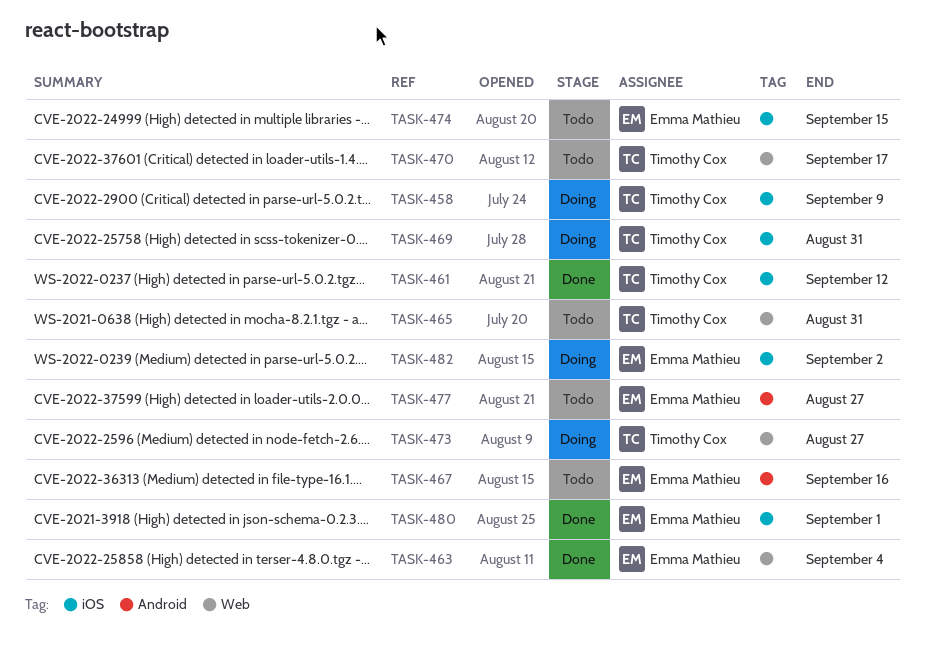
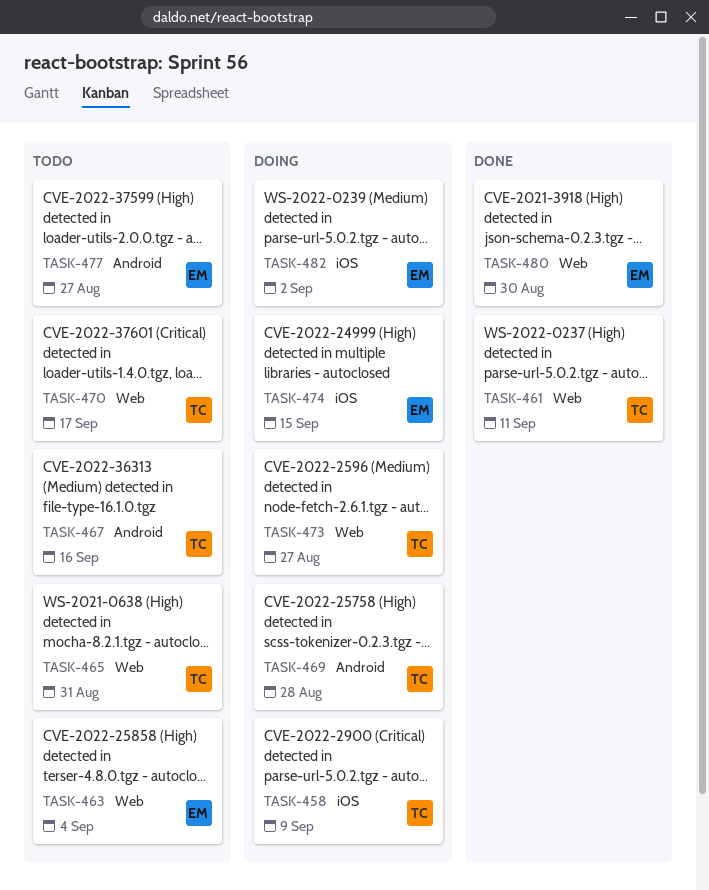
TASK-461, label: iOS -> Web
TASK-461, due: Sep 12 -> Sep 11
TASK-463, status: Done -> Todo
TASK-467, owner: Emma Mathieu -> Timothy Cox
TASK-469, label: iOS -> Android
TASK-469, due: Aug 31 -> Aug 28
TASK-474, status: Todo -> Doing
TASK-480, label: iOS -> Web
TASK-480, due: Sep 1 -> Aug 30

